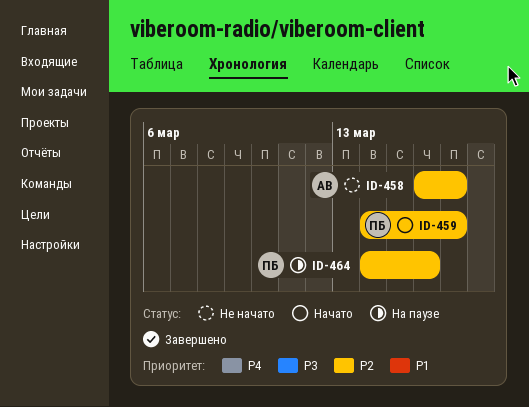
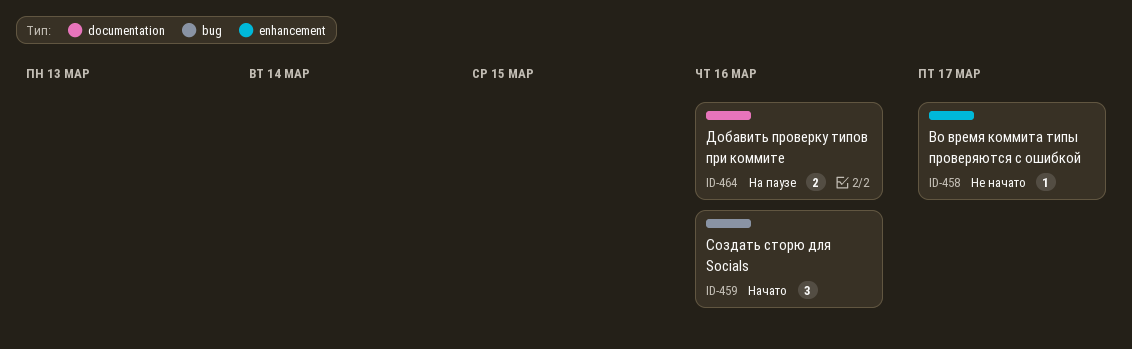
ID-459, due: Mar 17 -> Mar 16

